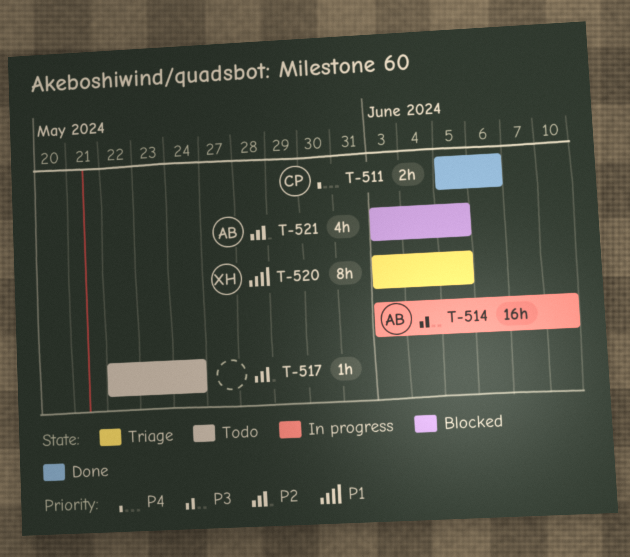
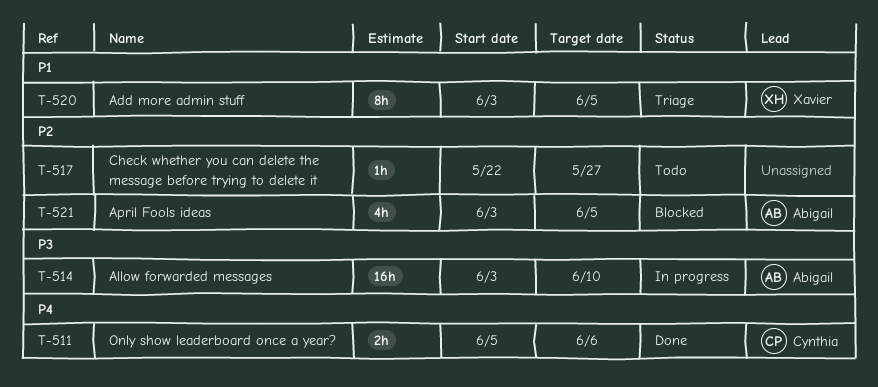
T-517, due: May 24 -> May 27

